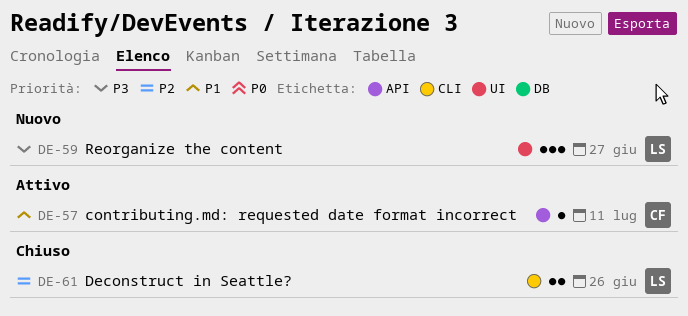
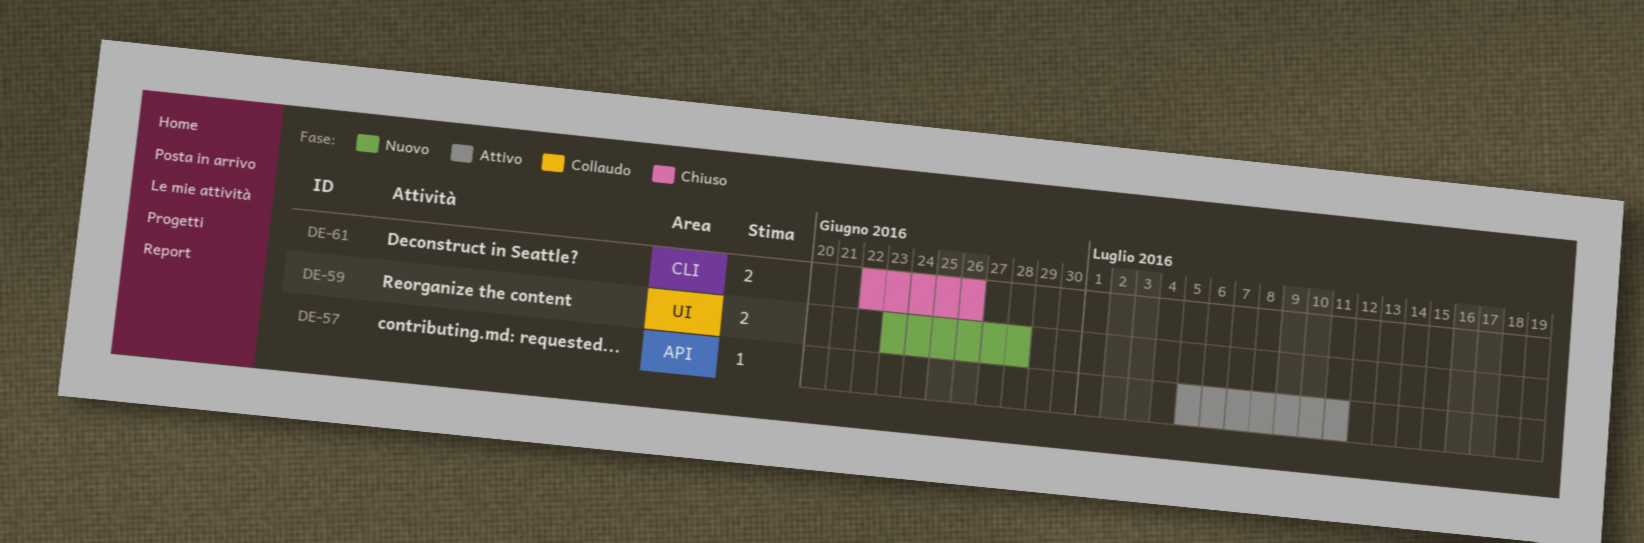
DE-59, estimate: 3 -> 2
DE-59, due: Jun 27 -> Jun 28

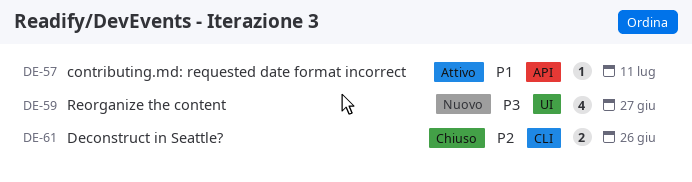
DE-59, estimate: 2 -> 4
DE-59, due: Jun 28 -> Jun 27

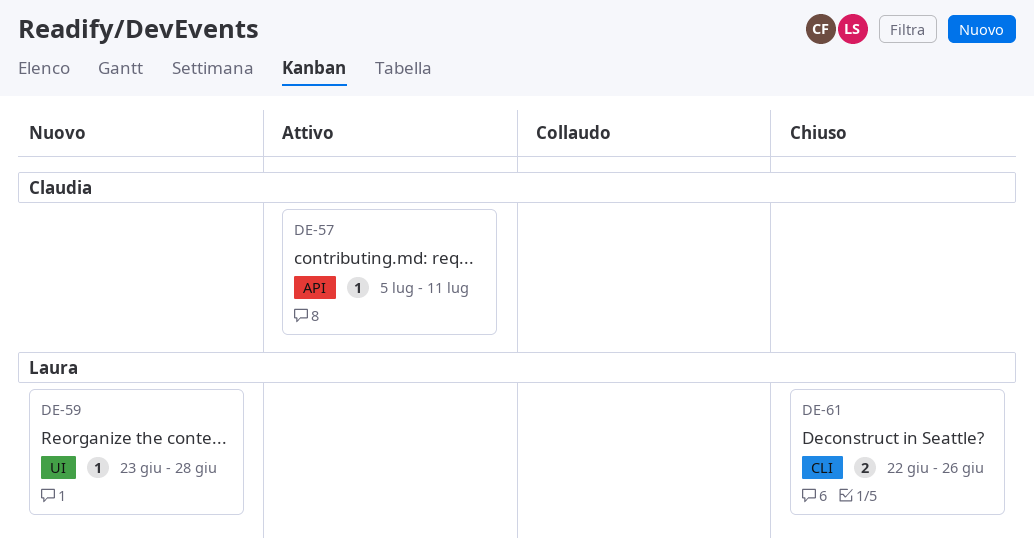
DE-59, estimate: 4 -> 1
DE-59, due: Jun 27 -> Jun 28

